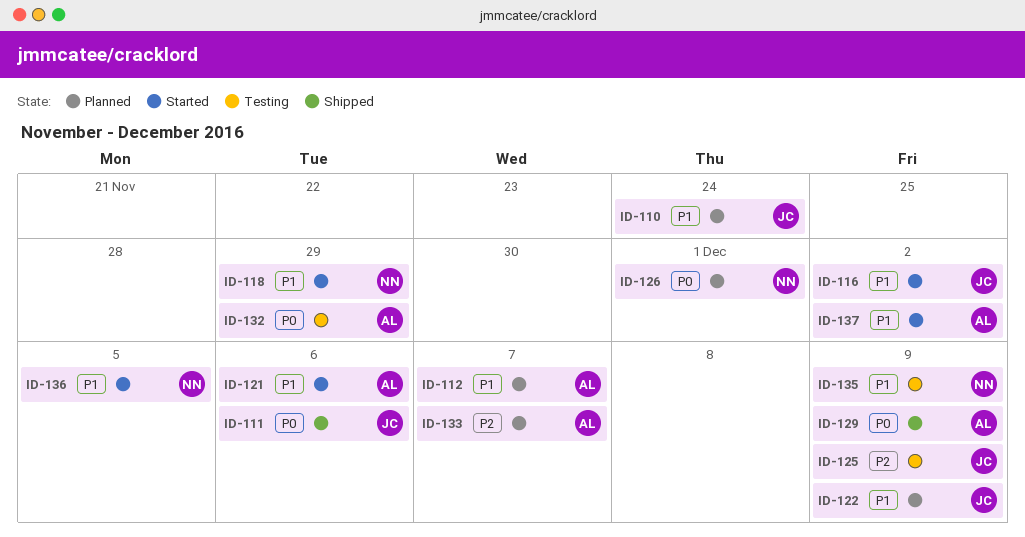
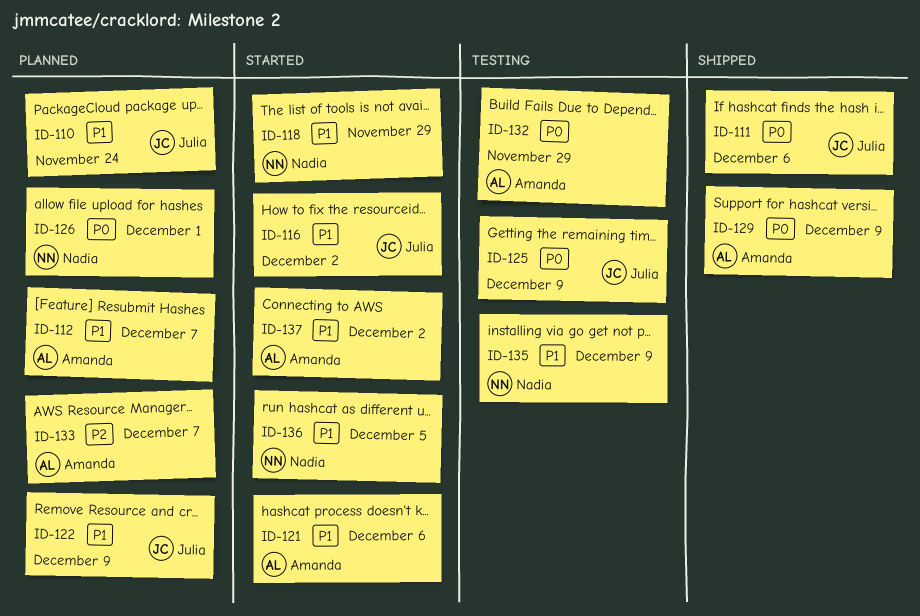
ID-125, priority: P2 -> P0

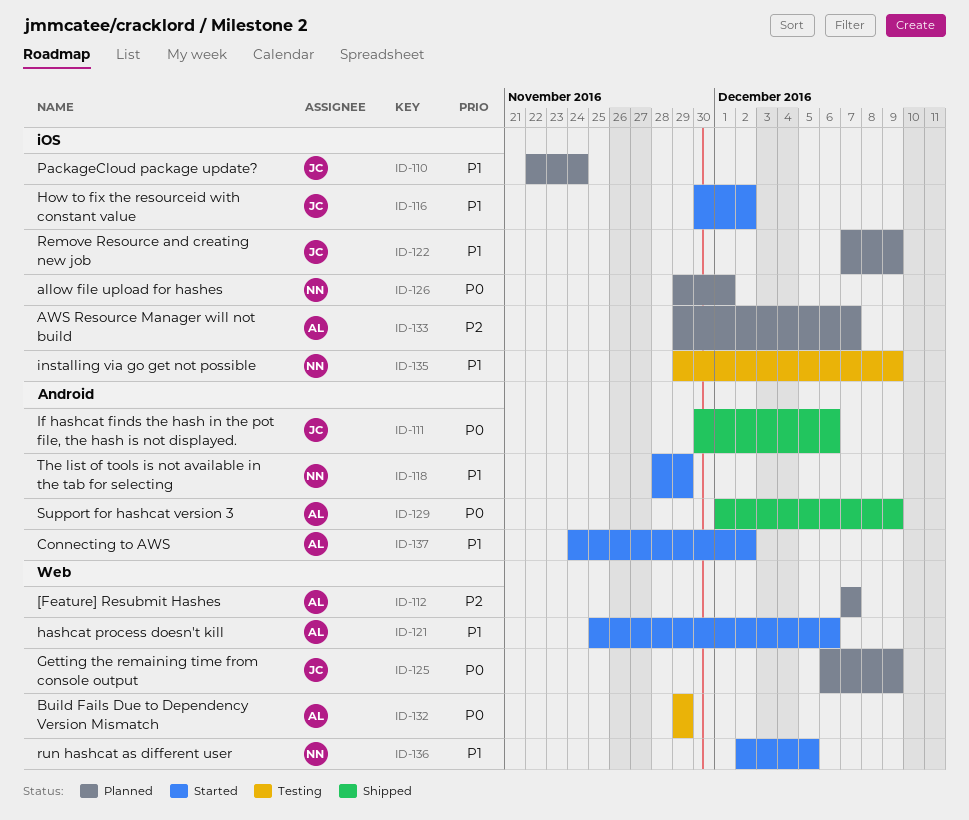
ID-112, priority: P1 -> P2
ID-125, status: Testing -> Planned

